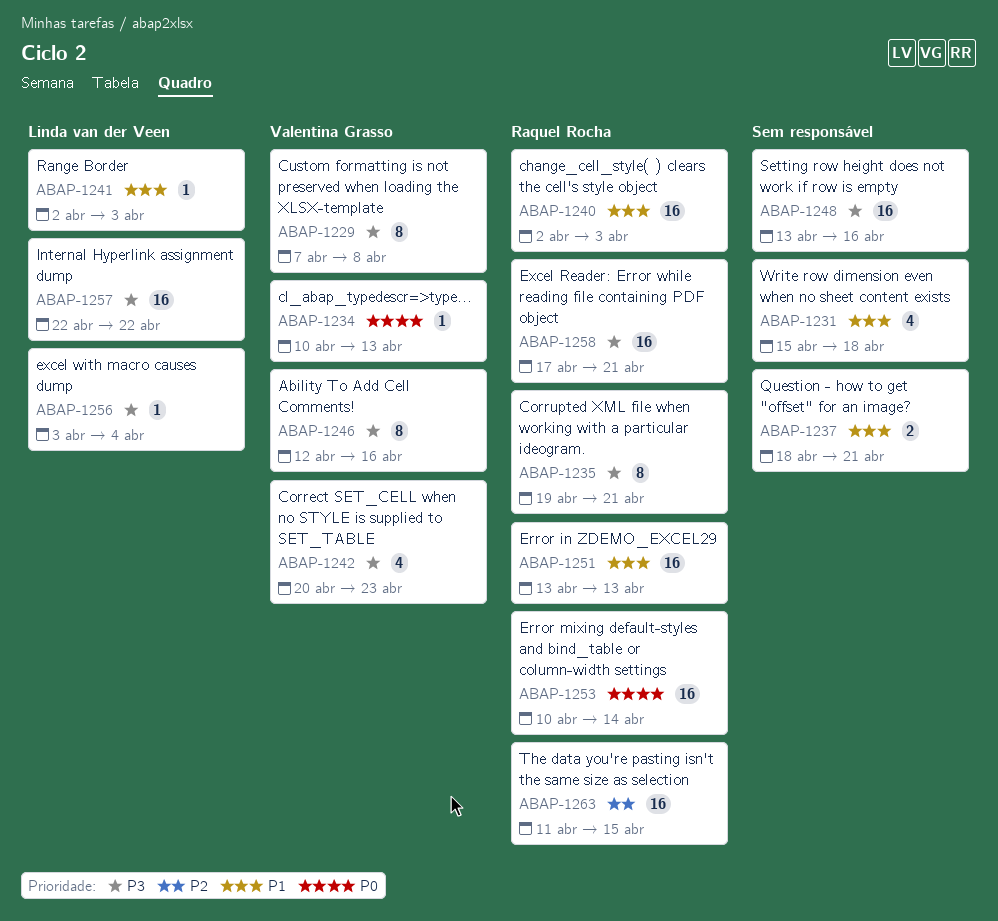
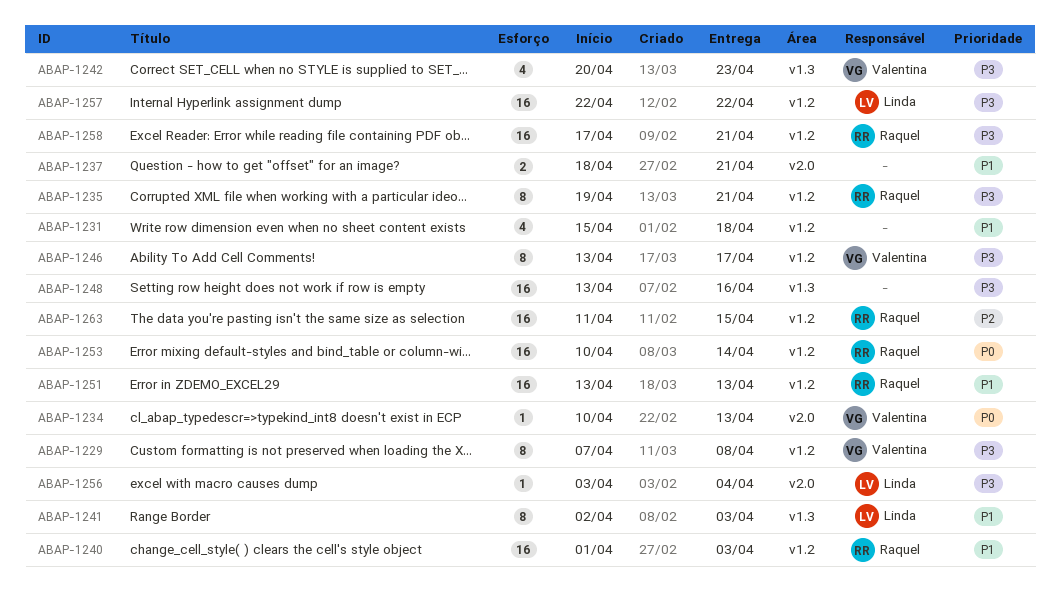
ABAP-1240, start: Apr 2 -> Apr 1
ABAP-1241, estimate: 1 -> 8
ABAP-1246, start: Apr 12 -> Apr 13
ABAP-1246, due: Apr 16 -> Apr 17

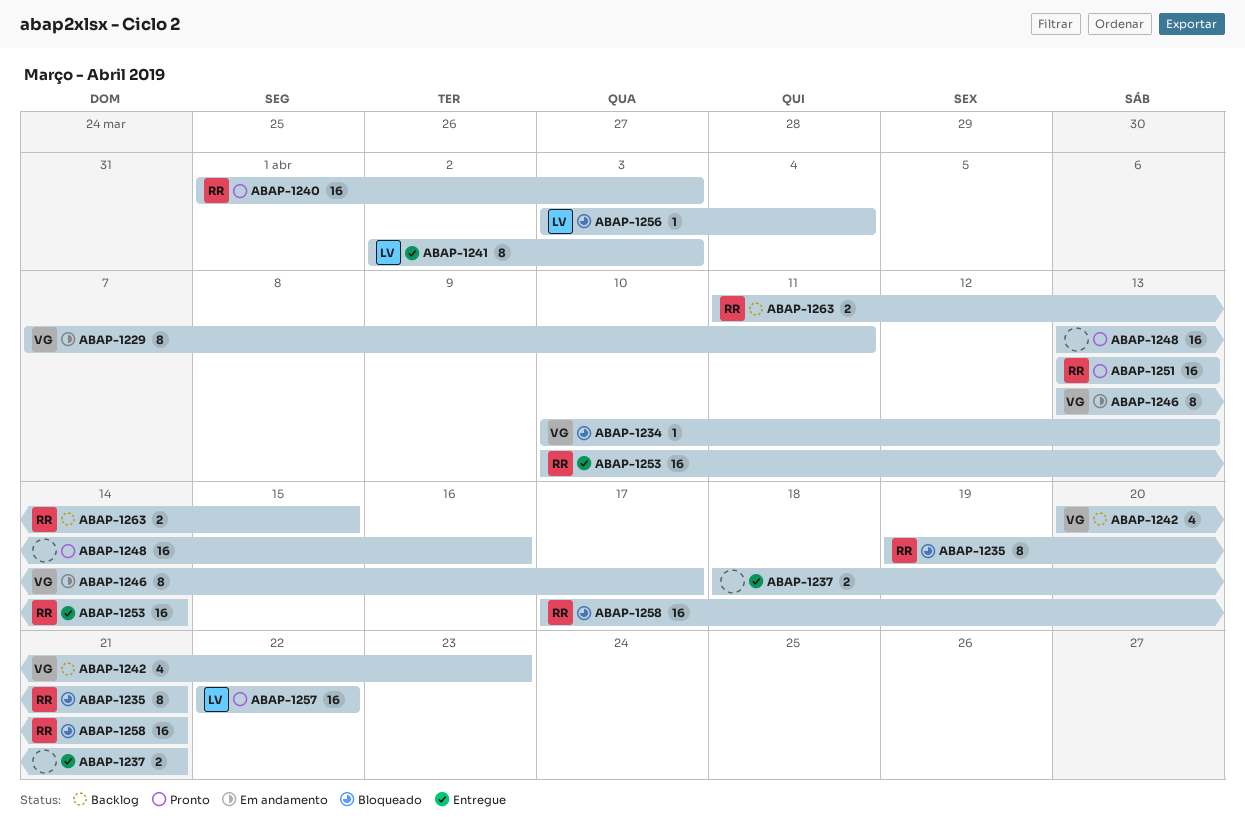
ABAP-1229, due: Apr 8 -> Apr 11
ABAP-1231: present -> none
ABAP-1263, estimate: 16 -> 2

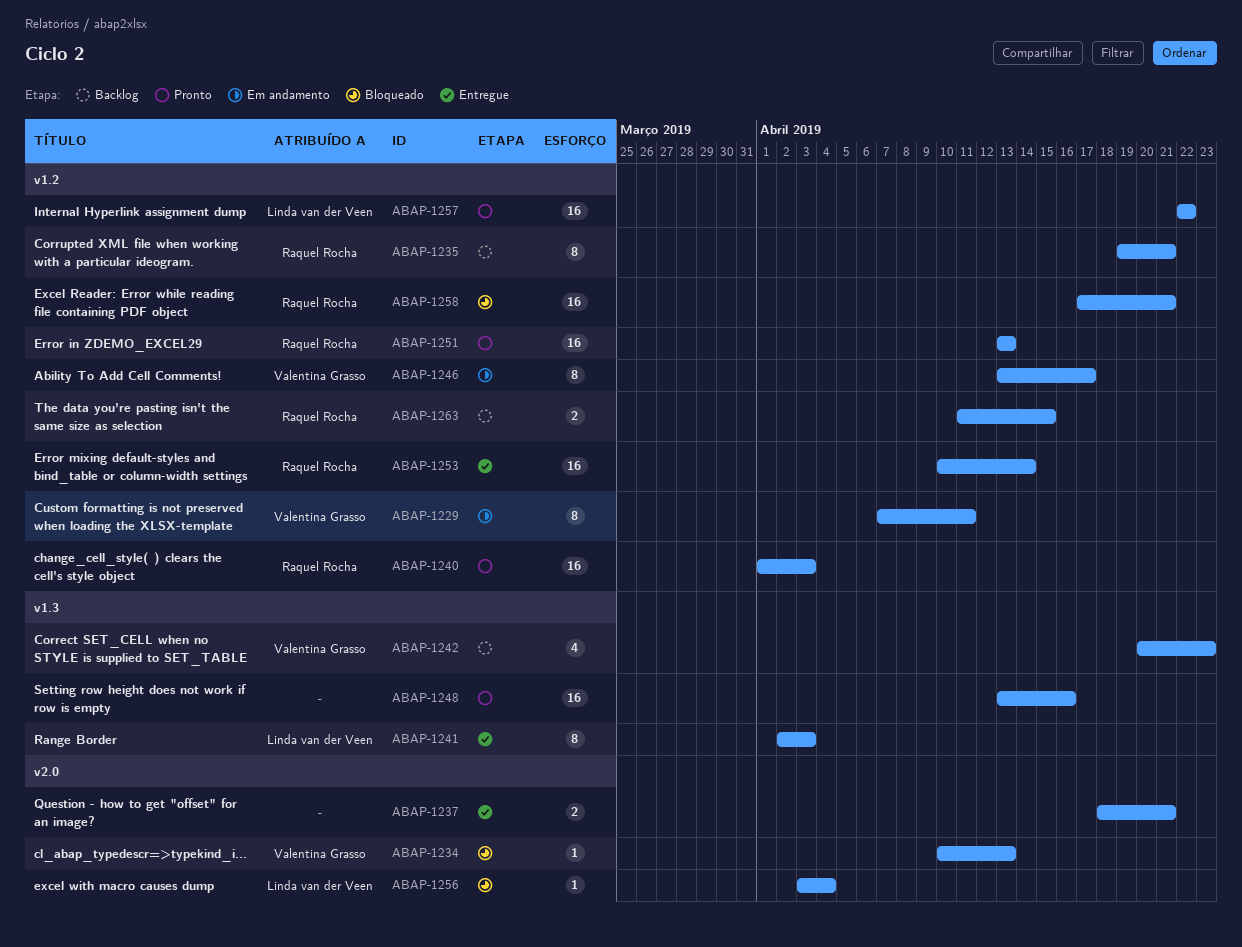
ABAP-1235, status: Bloqueado -> Backlog

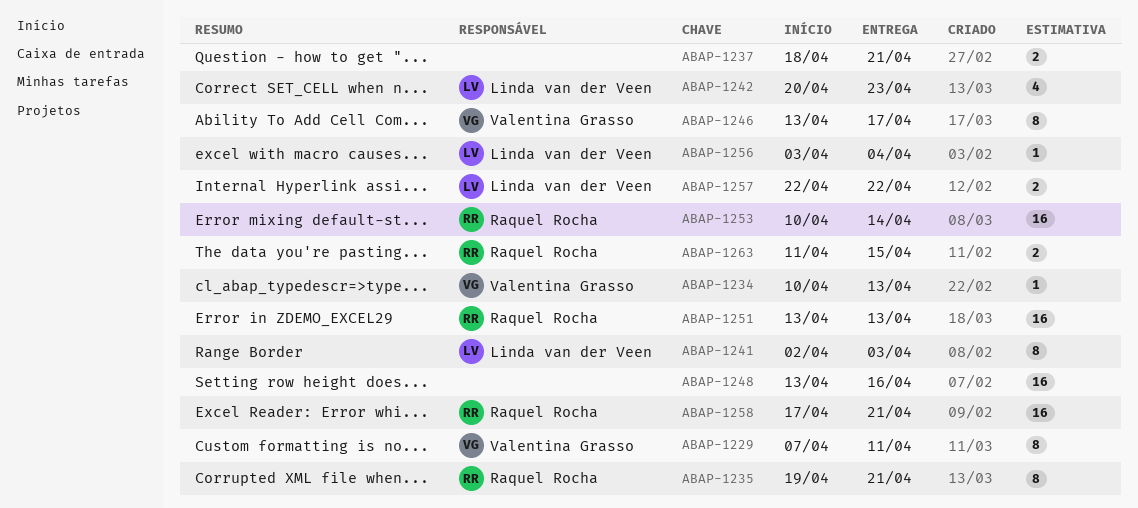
ABAP-1240: present -> none
ABAP-1242, owner: Valentina Grasso -> Linda van der Veen
ABAP-1257, estimate: 16 -> 2

